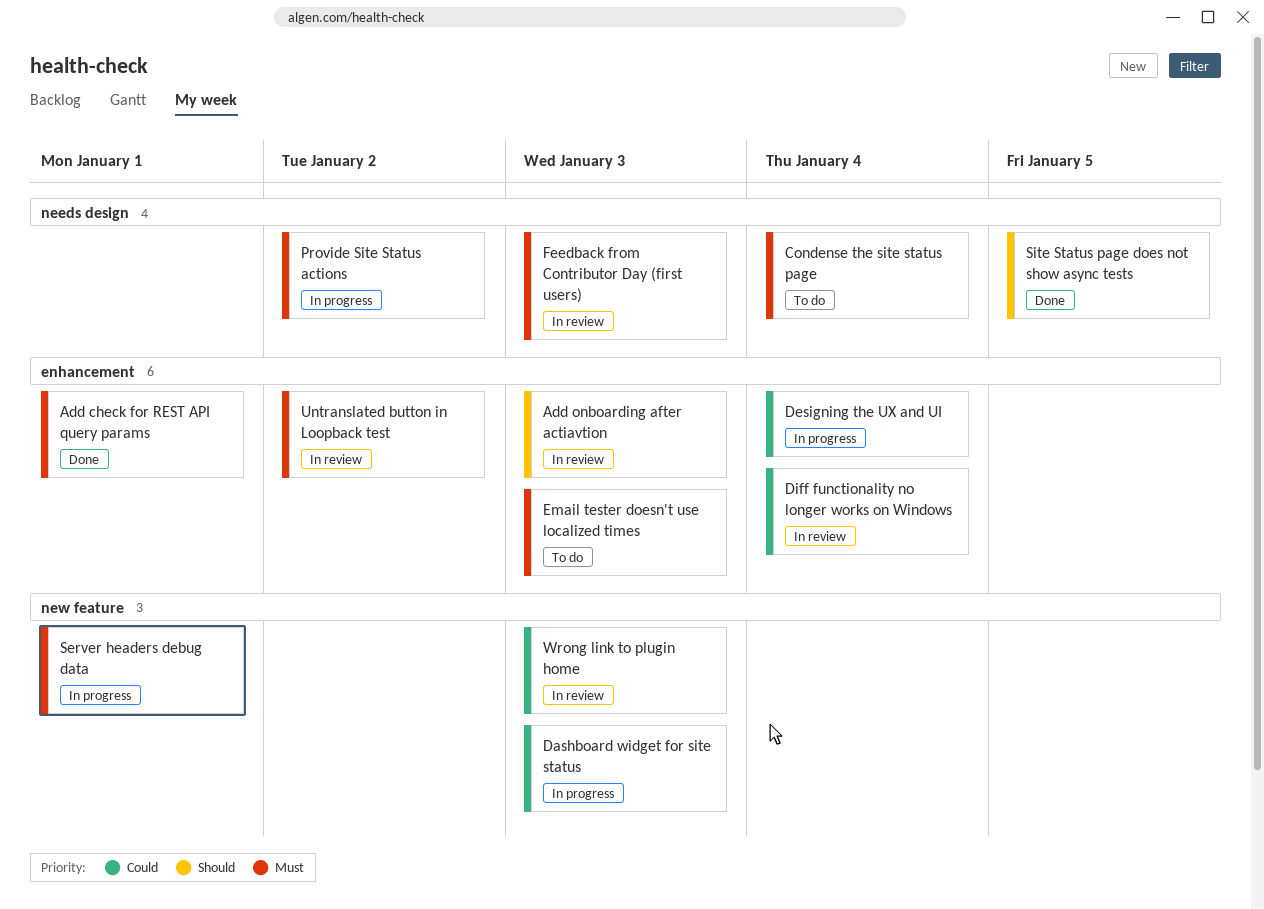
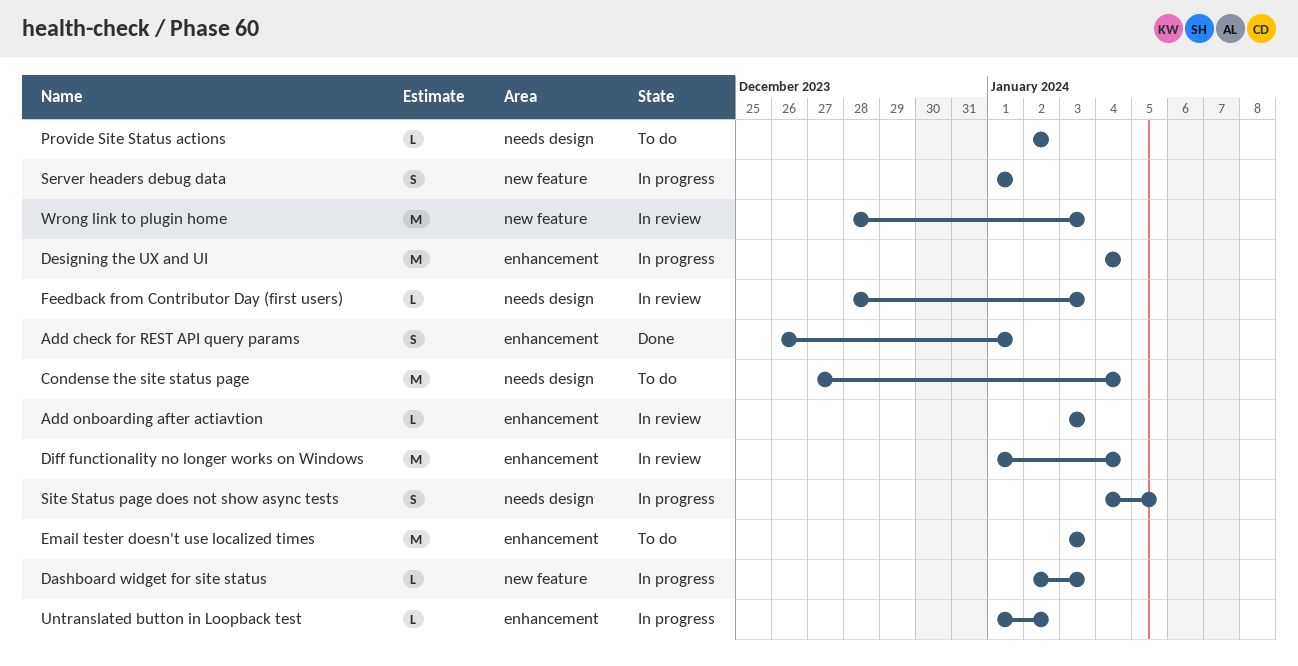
Provide Site Status actions, status: In progress -> To do
Site Status page does not show async tests, status: Done -> In progress
Untranslated button in Loopback test, status: In review -> In progress

